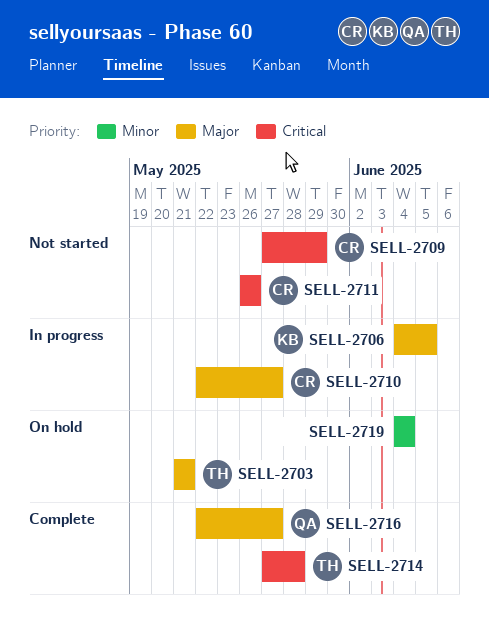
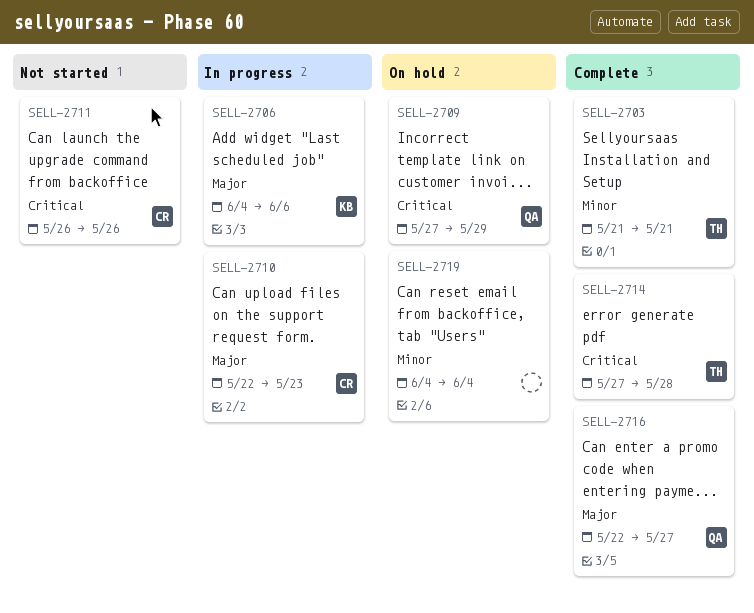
SELL-2703, status: On hold -> Complete
SELL-2703, priority: Major -> Minor
SELL-2706, due: Jun 5 -> Jun 6
SELL-2709, status: Not started -> On hold
SELL-2709, owner: CR -> QA
SELL-2710, due: May 27 -> May 23

